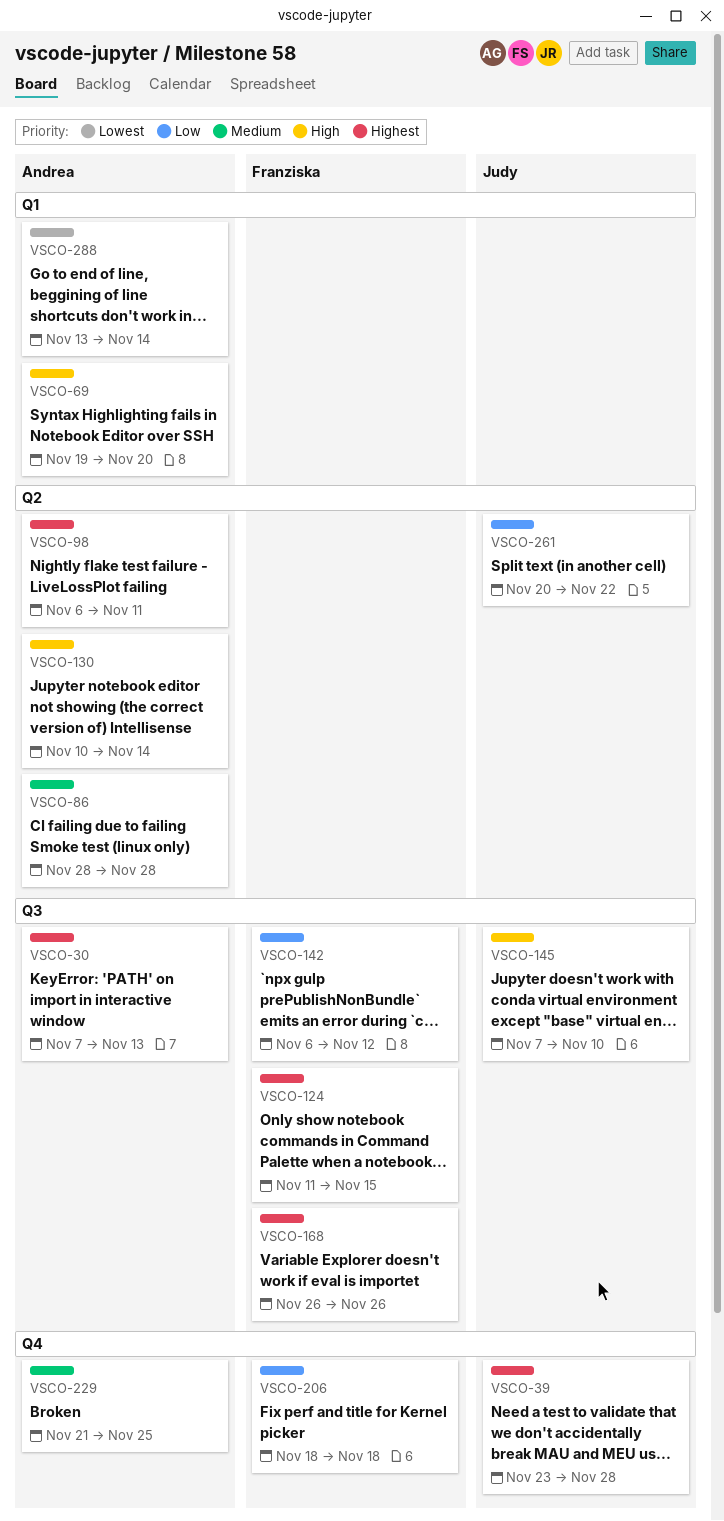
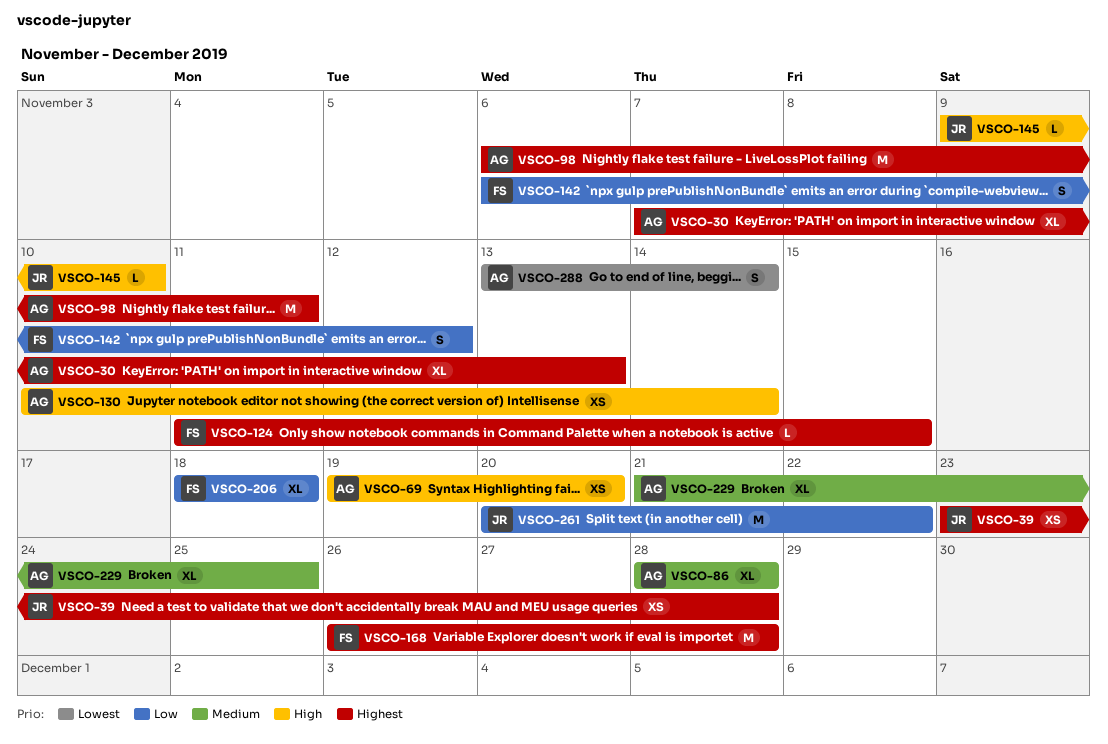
VSCO-145, start: Nov 7 -> Nov 9
VSCO-168, due: Nov 26 -> Nov 28

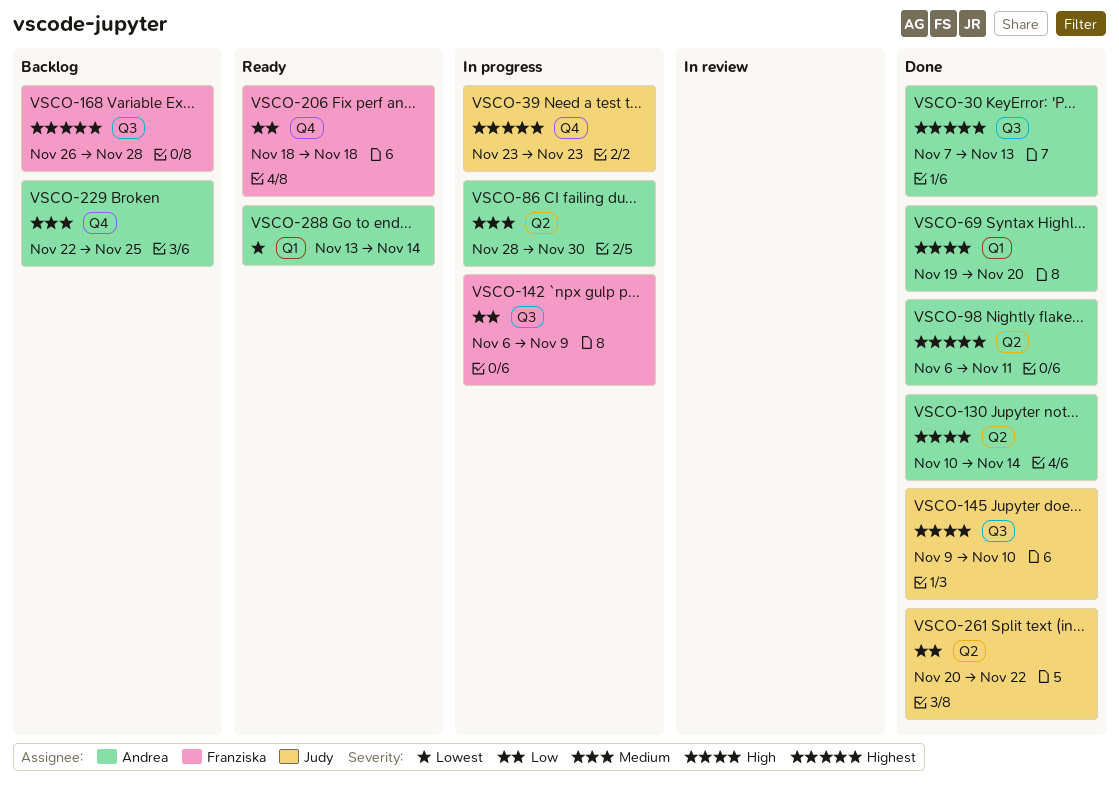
VSCO-39, due: Nov 28 -> Nov 23
VSCO-86, due: Nov 28 -> Nov 30
VSCO-124: present -> none
VSCO-142, due: Nov 12 -> Nov 9
VSCO-229, start: Nov 21 -> Nov 22

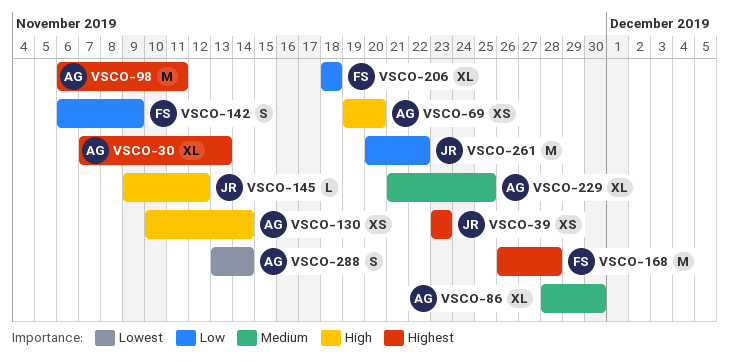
VSCO-145, due: Nov 10 -> Nov 12
VSCO-229, start: Nov 22 -> Nov 21

